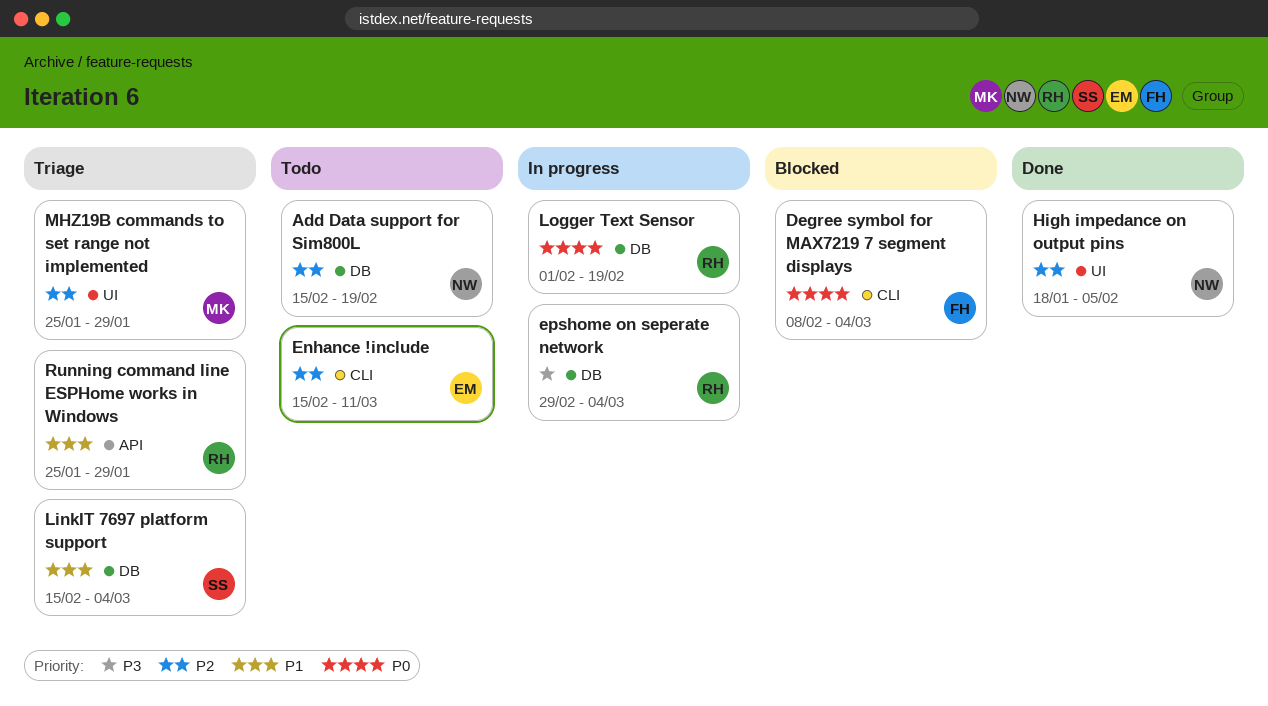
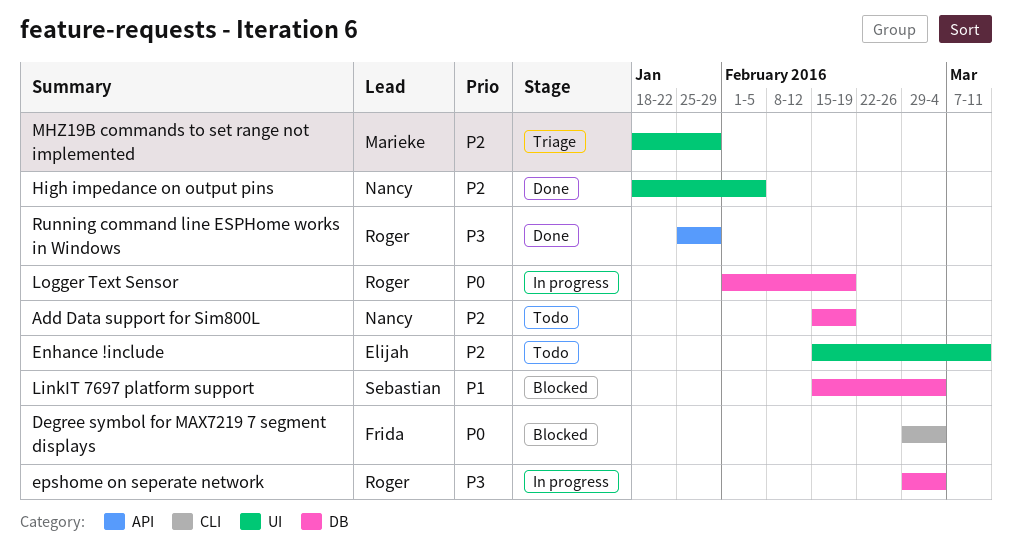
Degree symbol for MAX7219 7 segment displays, start: Feb 8 -> Feb 29
Enhance !include, label: CLI -> UI
LinkIT 7697 platform support, status: Triage -> Blocked
MHZ19B commands to set range not implemented, start: Jan 25 -> Jan 18
Running command line ESPHome works in Windows, status: Triage -> Done
Running command line ESPHome works in Windows, priority: P1 -> P3

